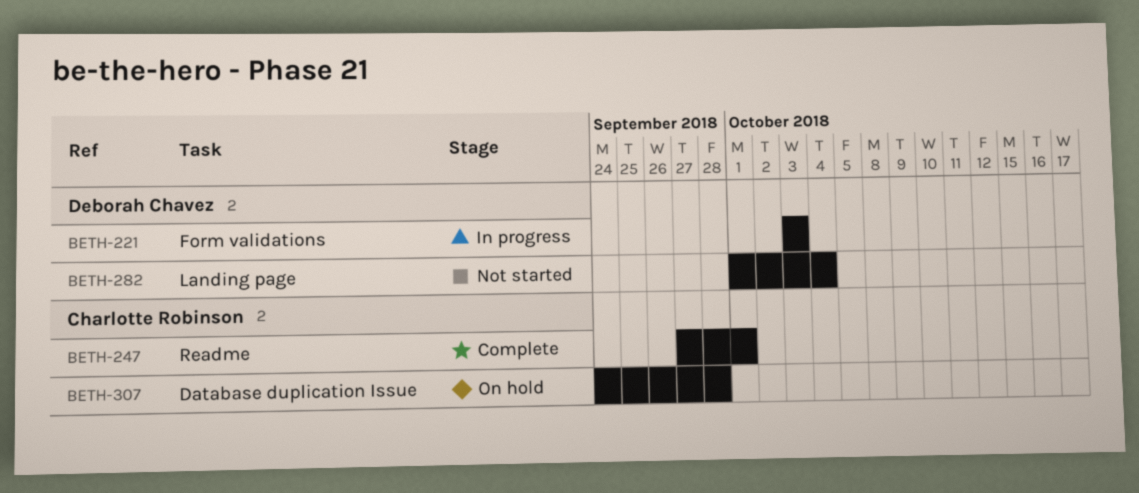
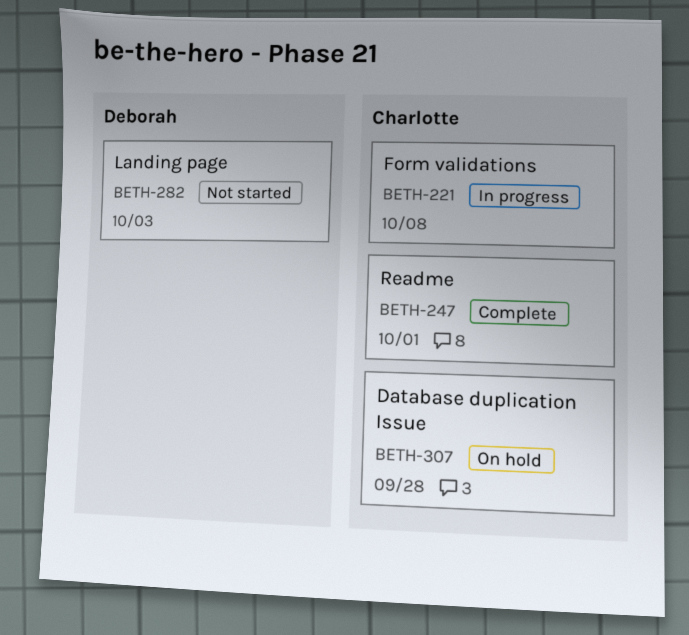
BETH-221, owner: Deborah Chavez -> Charlotte Robinson
BETH-221, due: Oct 3 -> Oct 8
BETH-282, due: Oct 4 -> Oct 3

